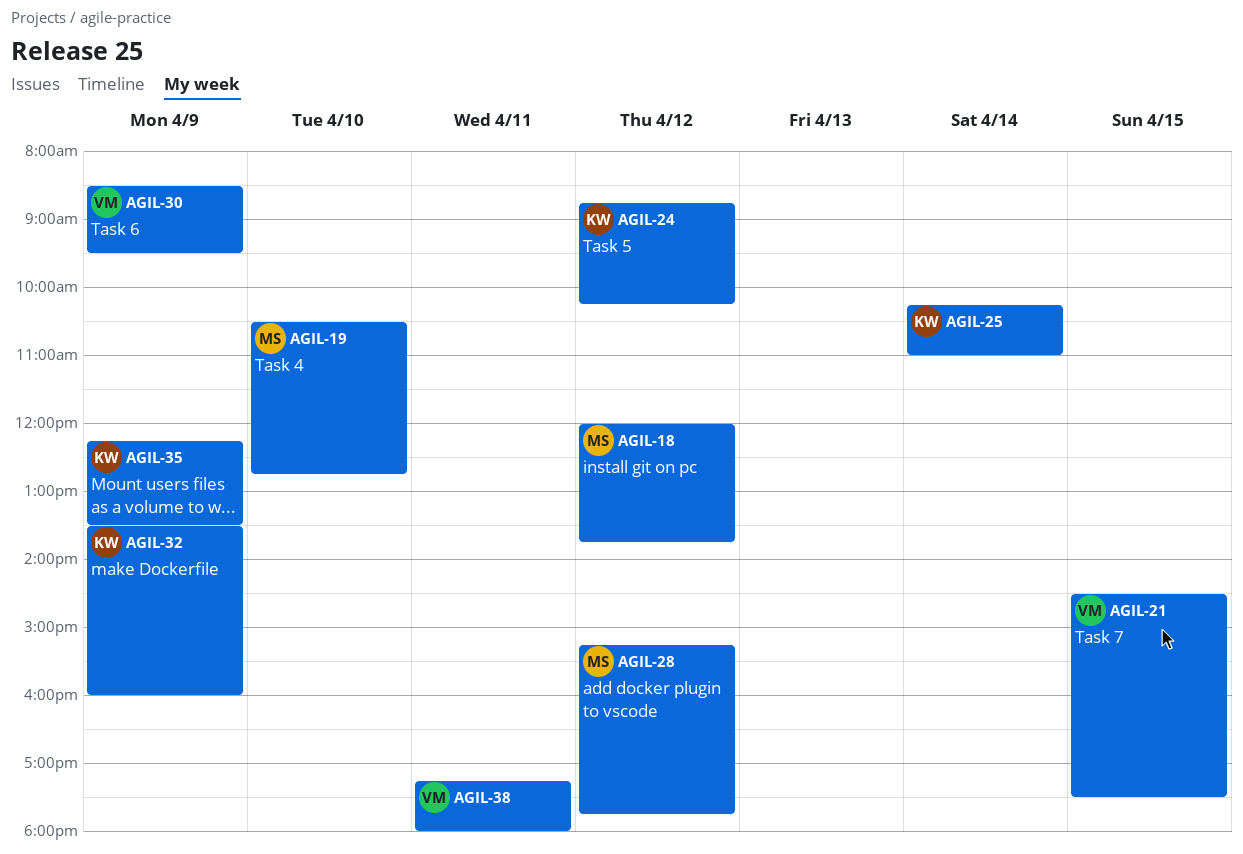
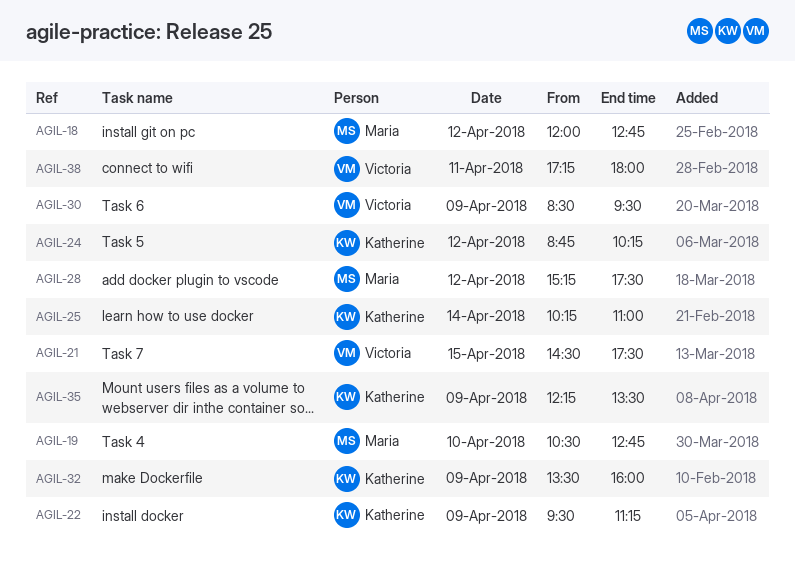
AGIL-18, ends: 13:45 -> 12:45
AGIL-22: none -> present
AGIL-28, ends: 17:45 -> 17:30

